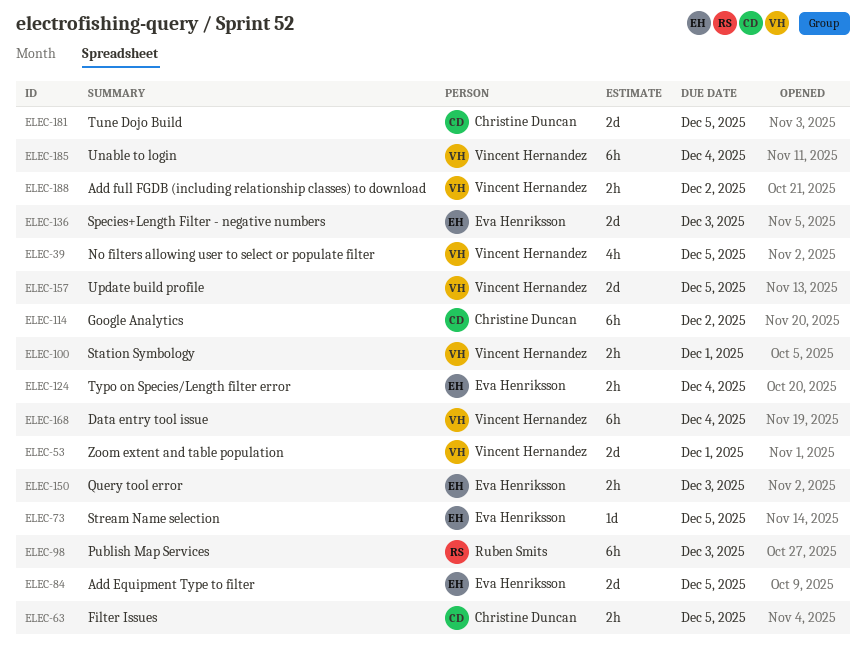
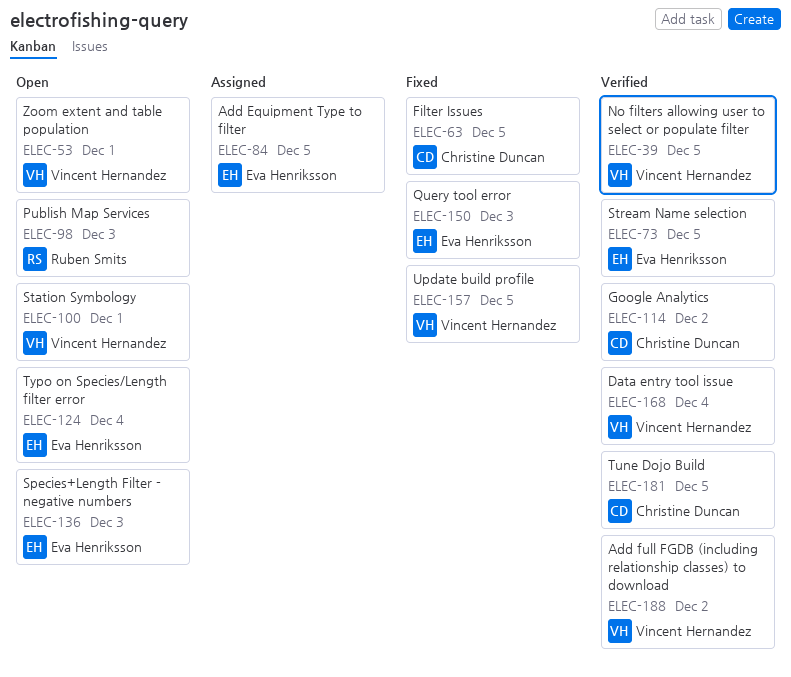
ELEC-185: present -> none

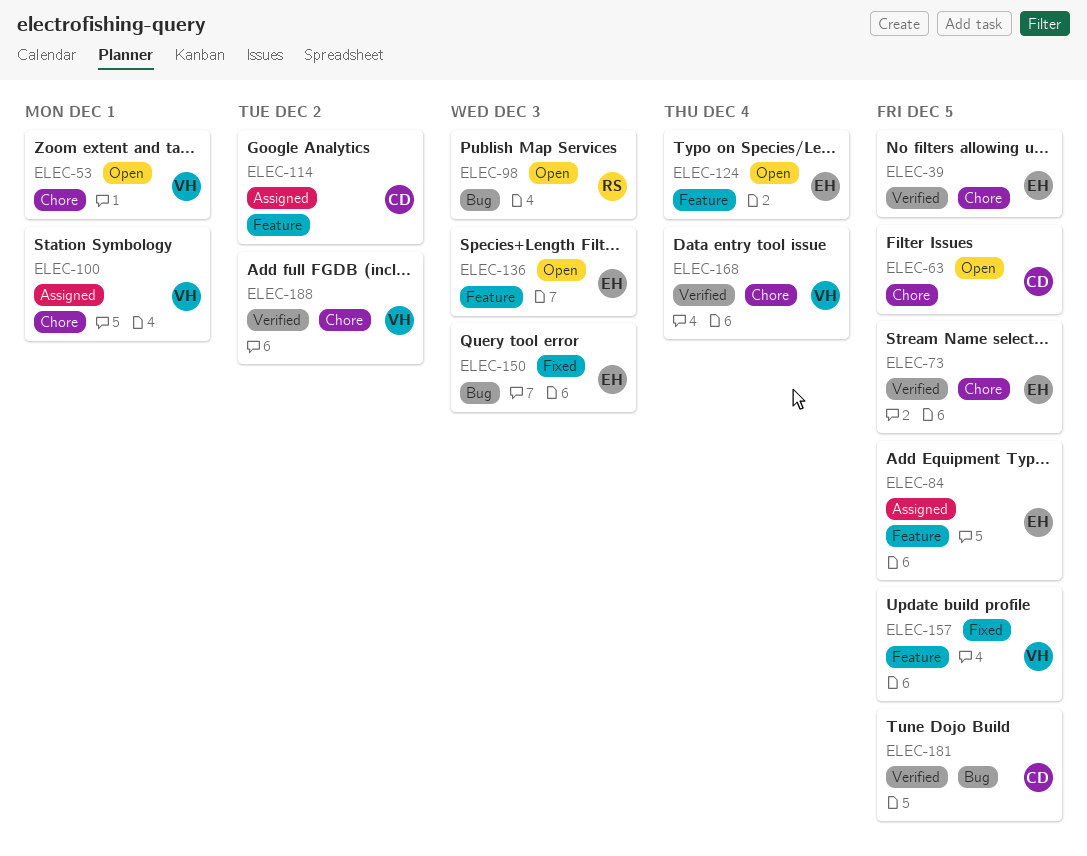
ELEC-39, owner: Vincent Hernandez -> Eva Henriksson
ELEC-63, status: Fixed -> Open
ELEC-100, status: Open -> Assigned
ELEC-114, status: Verified -> Assigned

